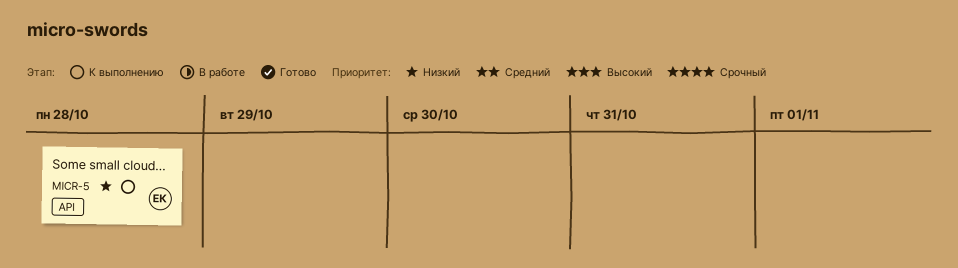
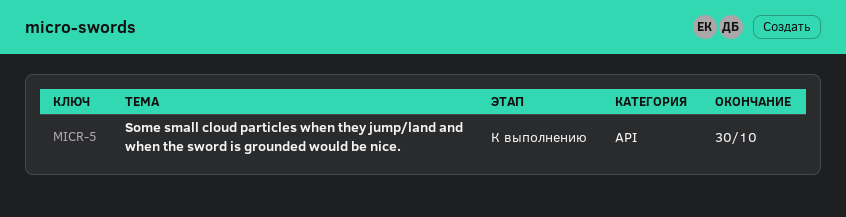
MICR-5, due: Oct 28 -> Oct 30

